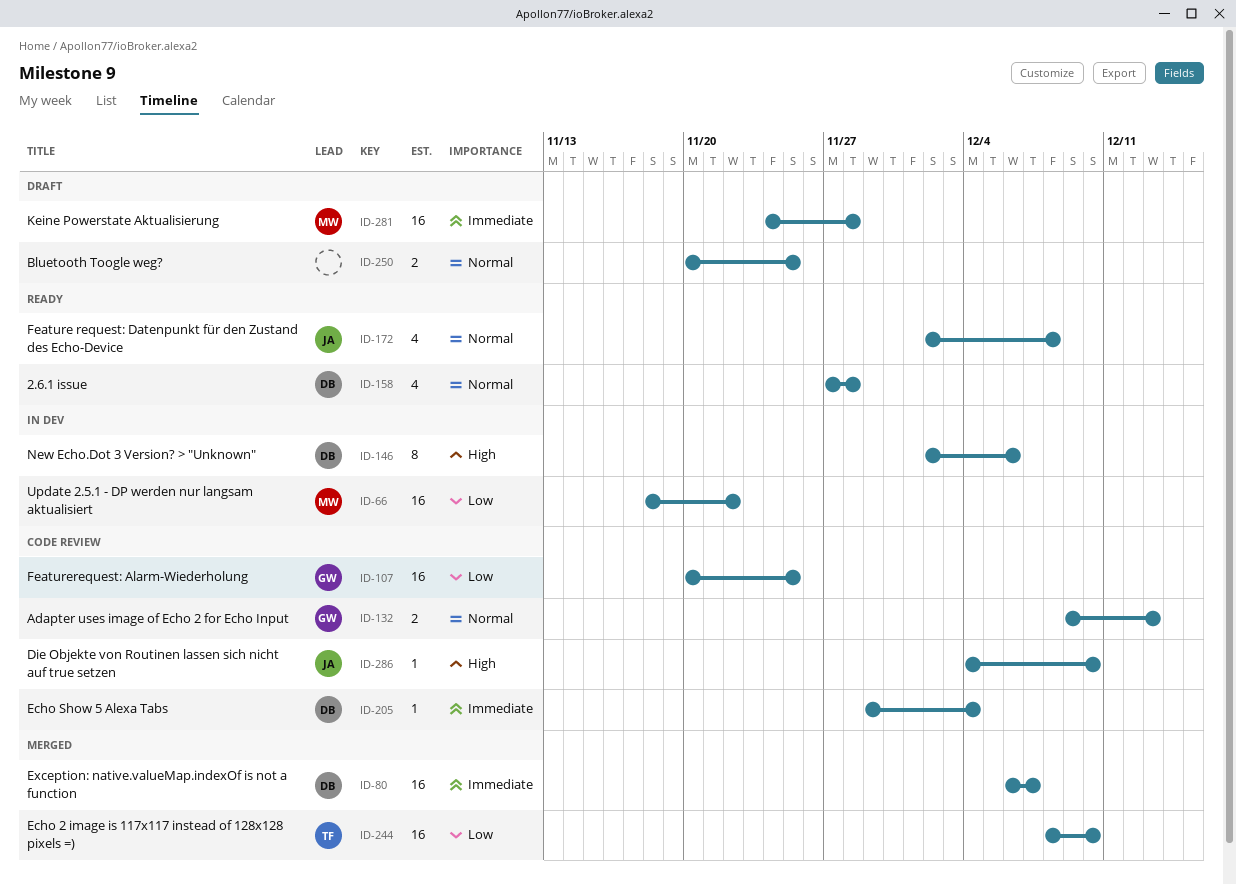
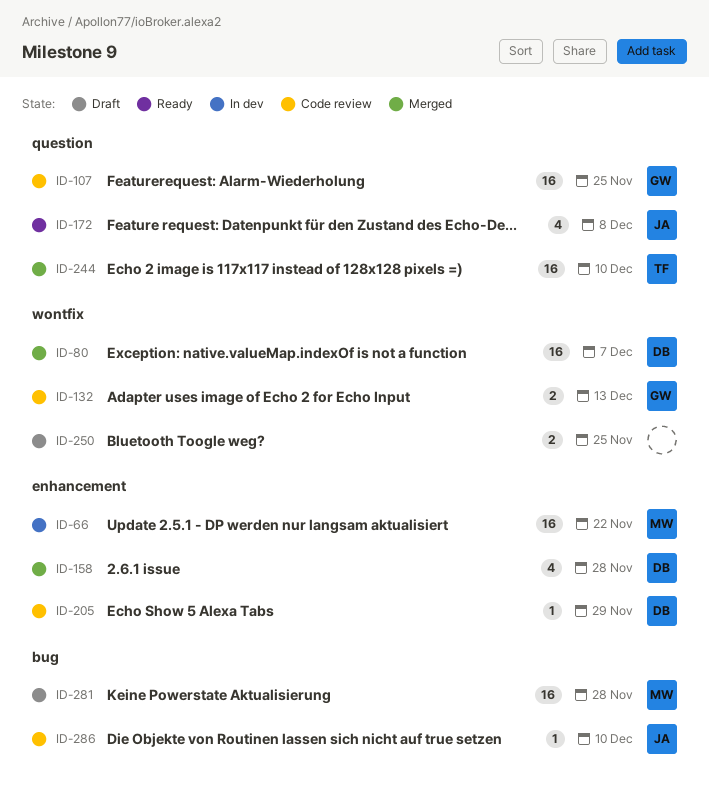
ID-146: present -> none
ID-158, status: Ready -> Merged
ID-205, due: Dec 4 -> Nov 29

